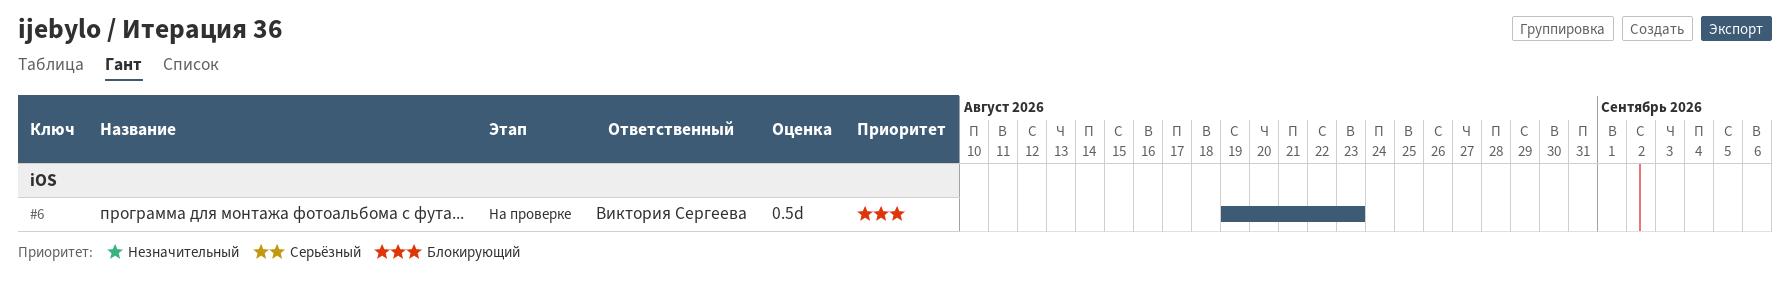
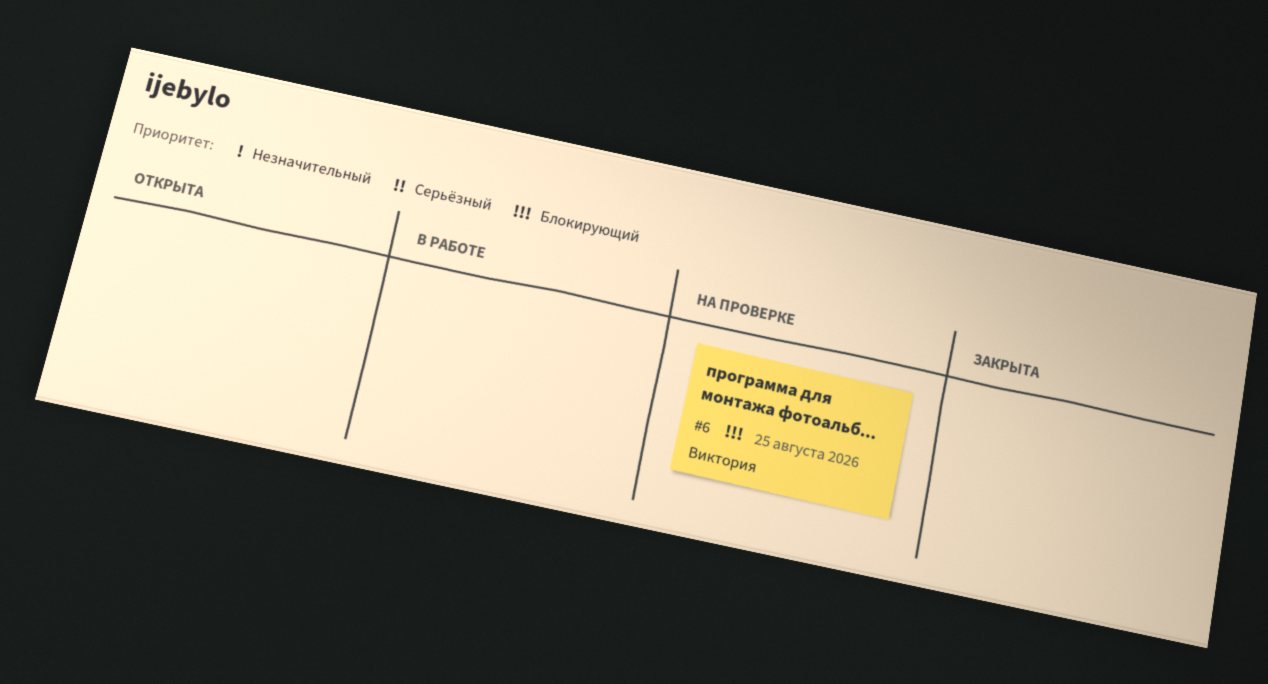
#6, due: Aug 23 -> Aug 25

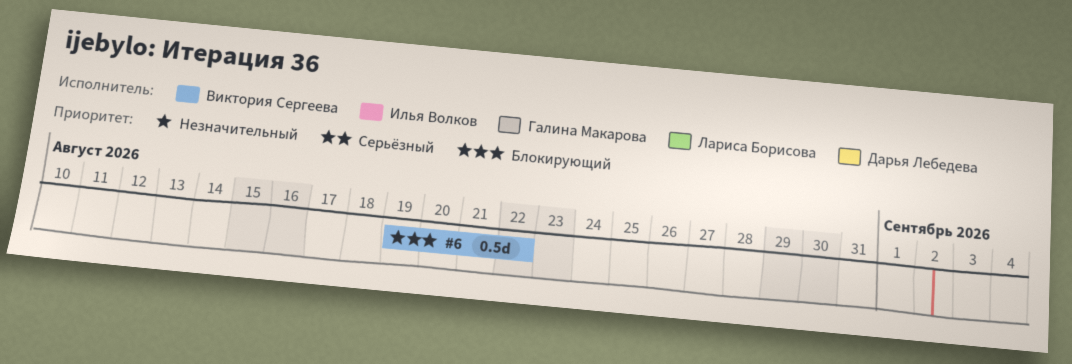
#6, due: Aug 25 -> Aug 22

